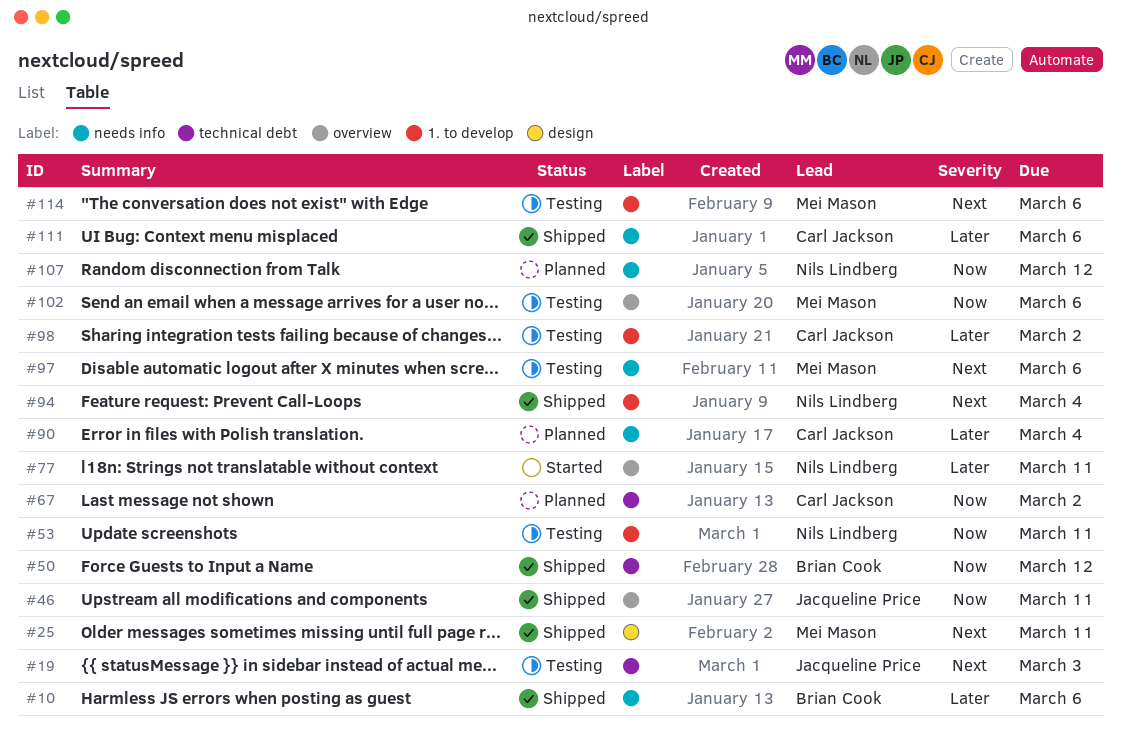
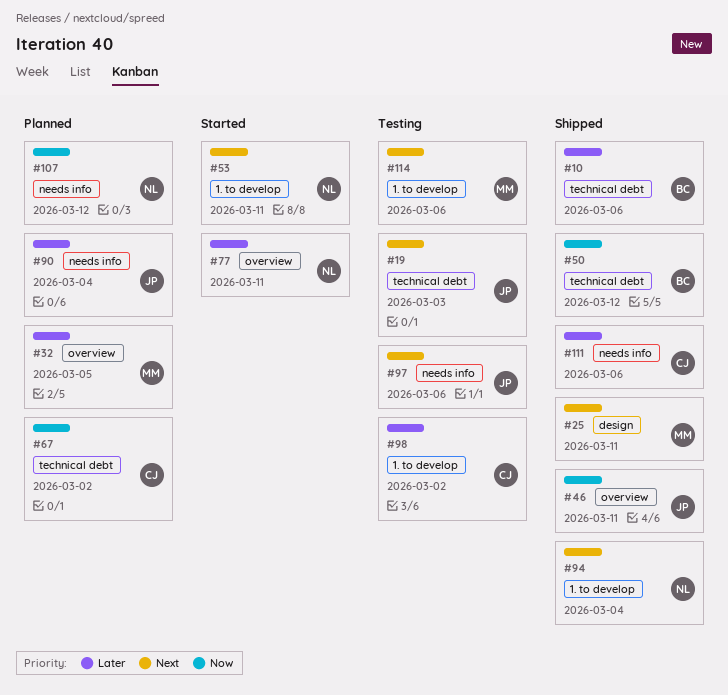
#10, label: needs info -> technical debt
#32: none -> present
#53, status: Testing -> Started
#53, priority: Now -> Next
#90, owner: Carl Jackson -> Jacqueline Price
#97, owner: Mei Mason -> Jacqueline Price
#102: present -> none

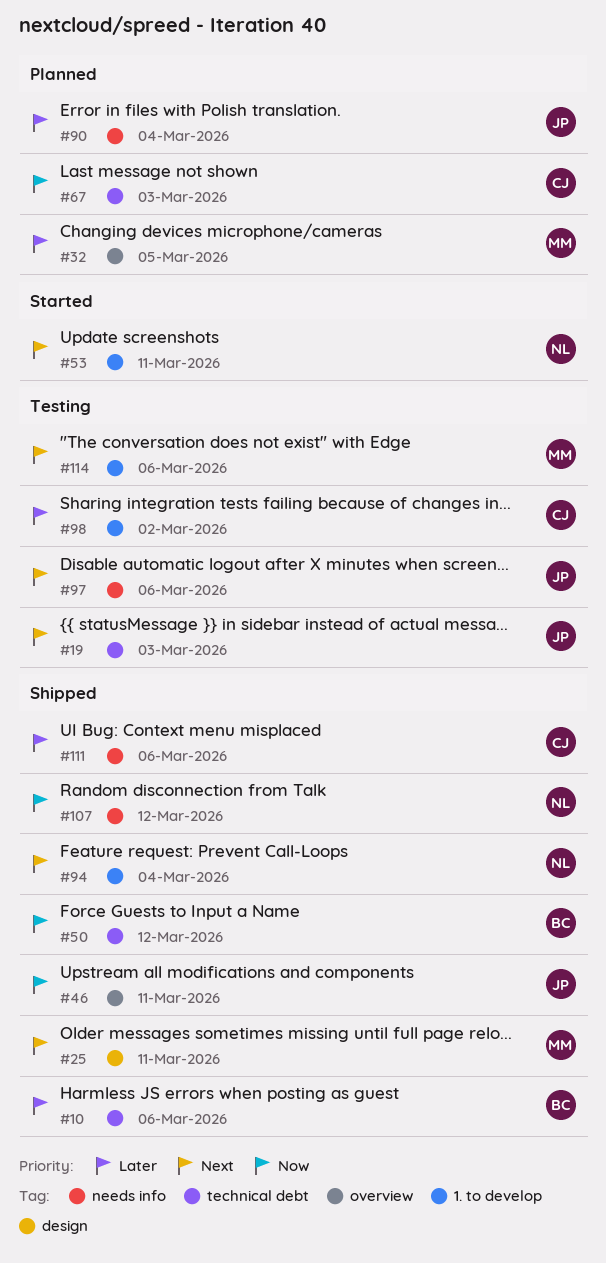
#67, due: Mar 2 -> Mar 3
#77: present -> none
#107, status: Planned -> Shipped

